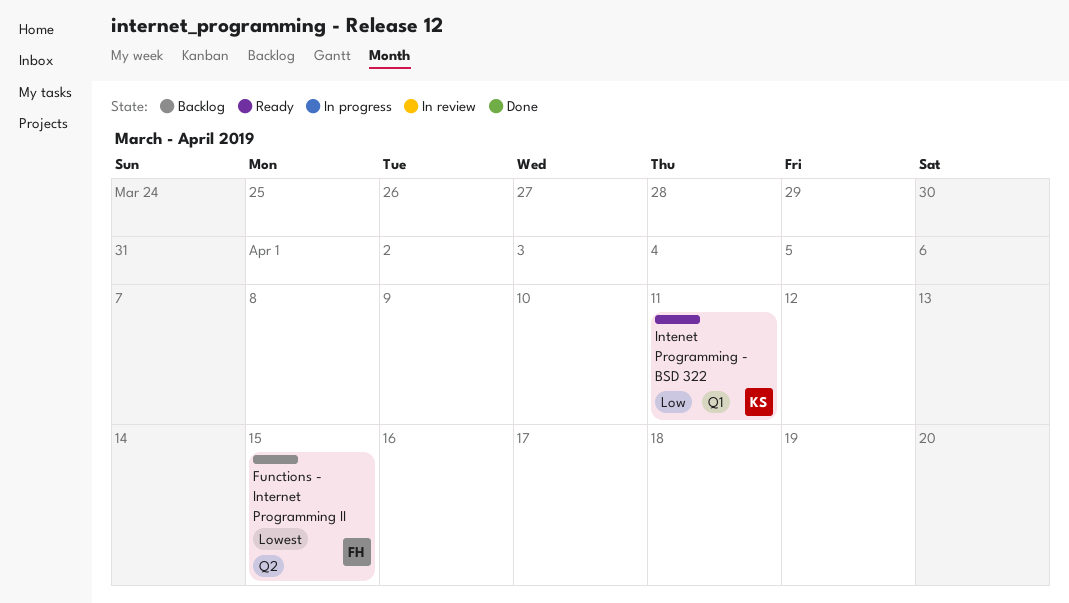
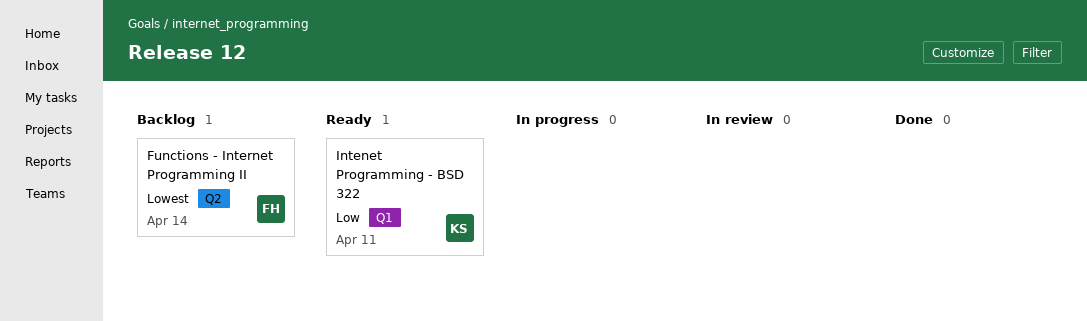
Functions - Internet Programming II, due: Apr 15 -> Apr 14

